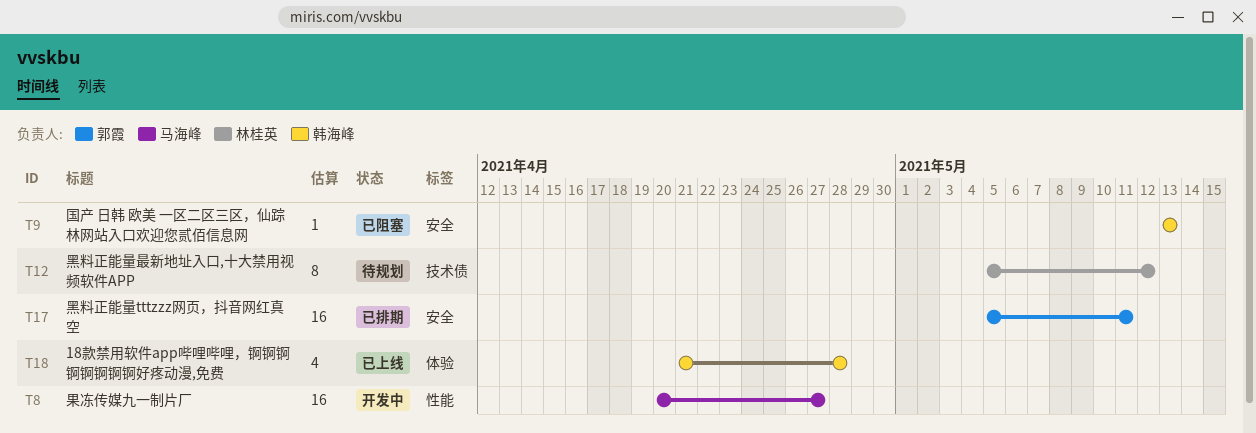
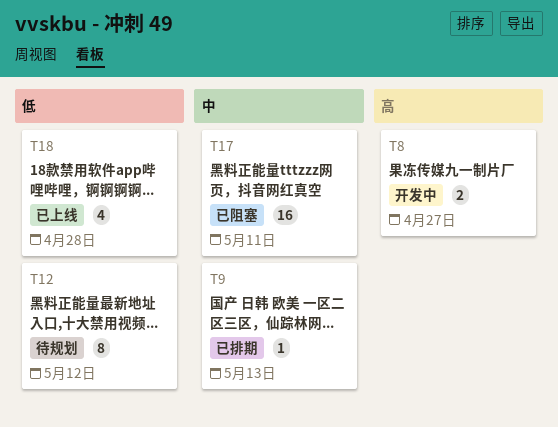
T8, estimate: 16 -> 2
T9, status: 已阻塞 -> 已排期
T17, status: 已排期 -> 已阻塞

